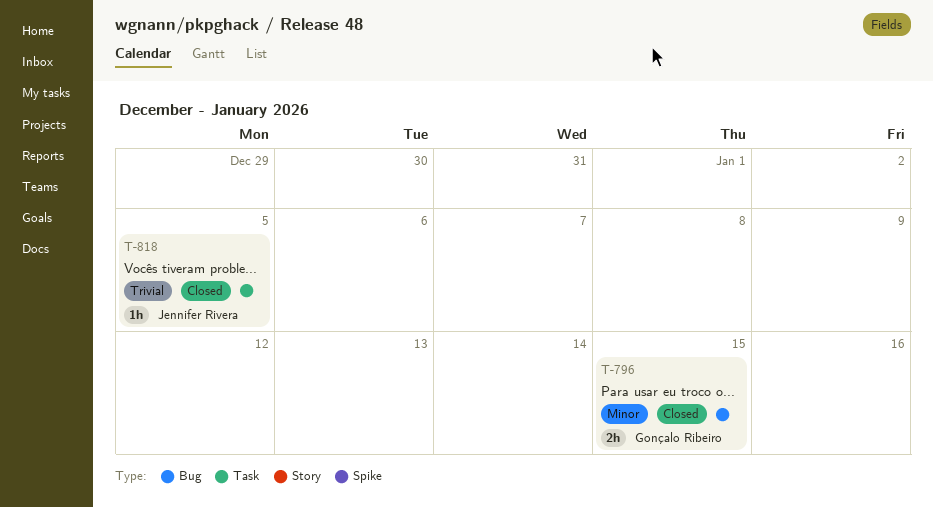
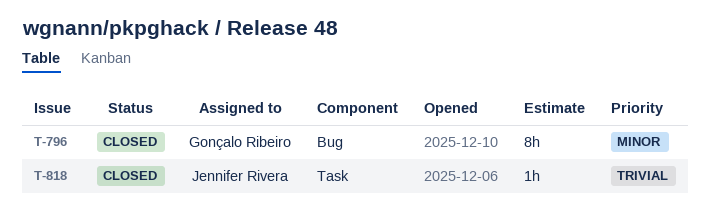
T-796, estimate: 2h -> 8h

